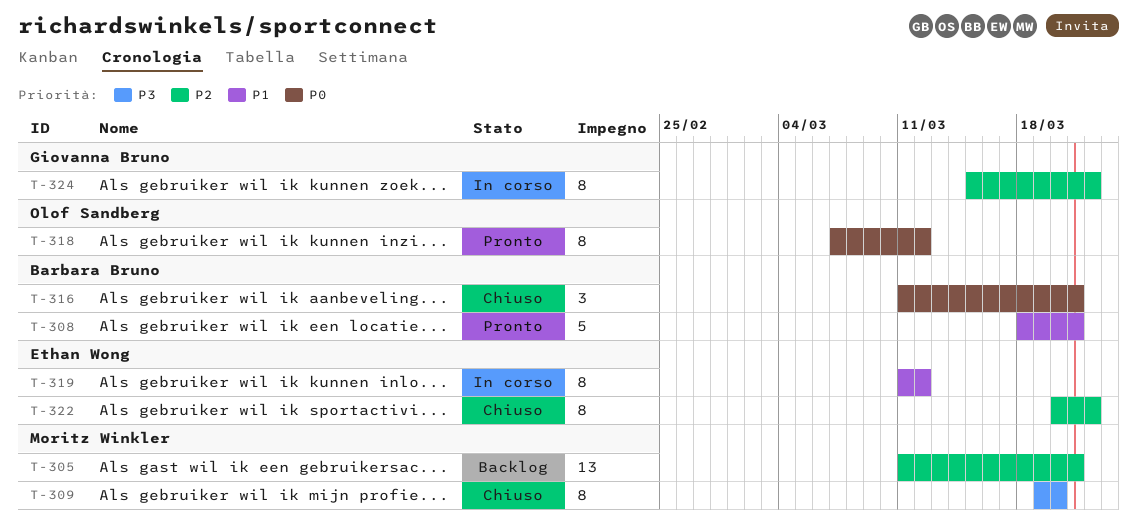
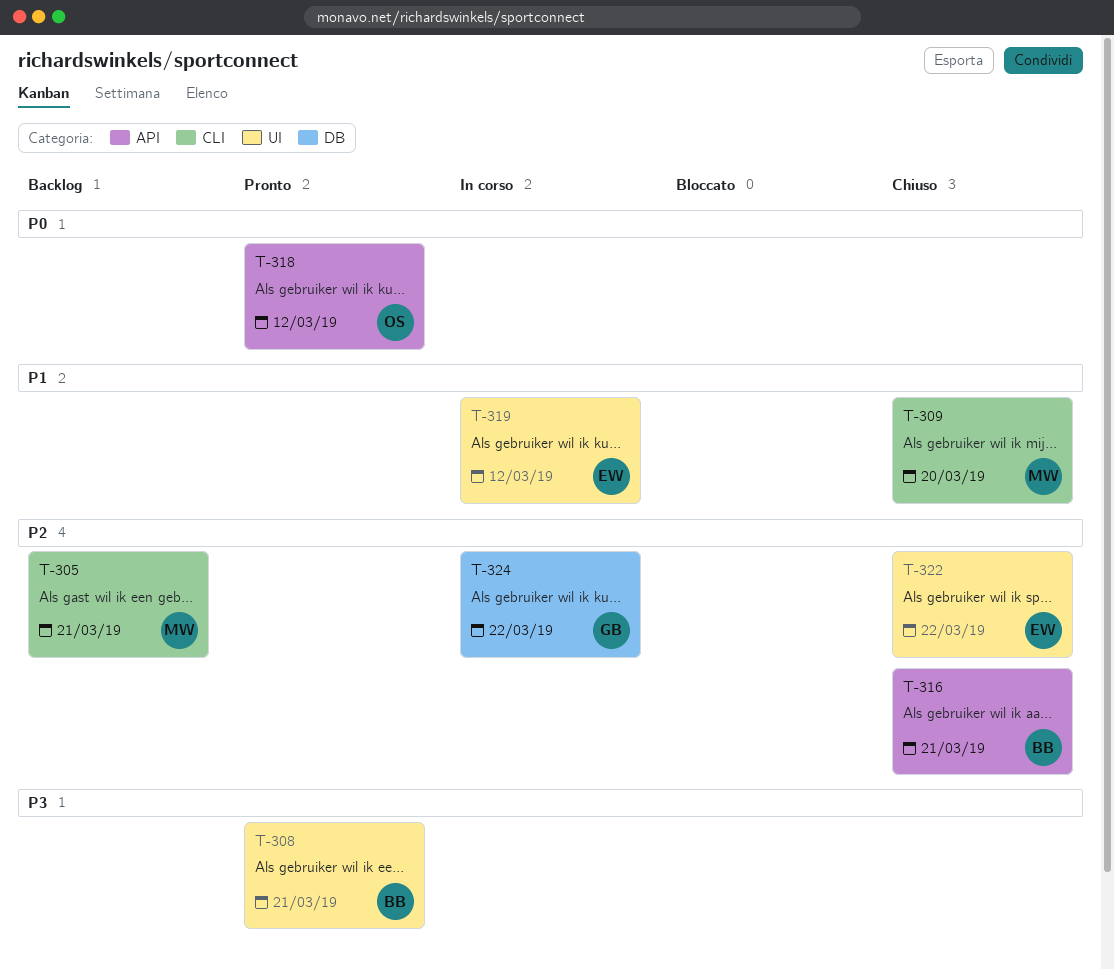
T-308, priority: P1 -> P3
T-309, priority: P3 -> P1
T-316, priority: P0 -> P2

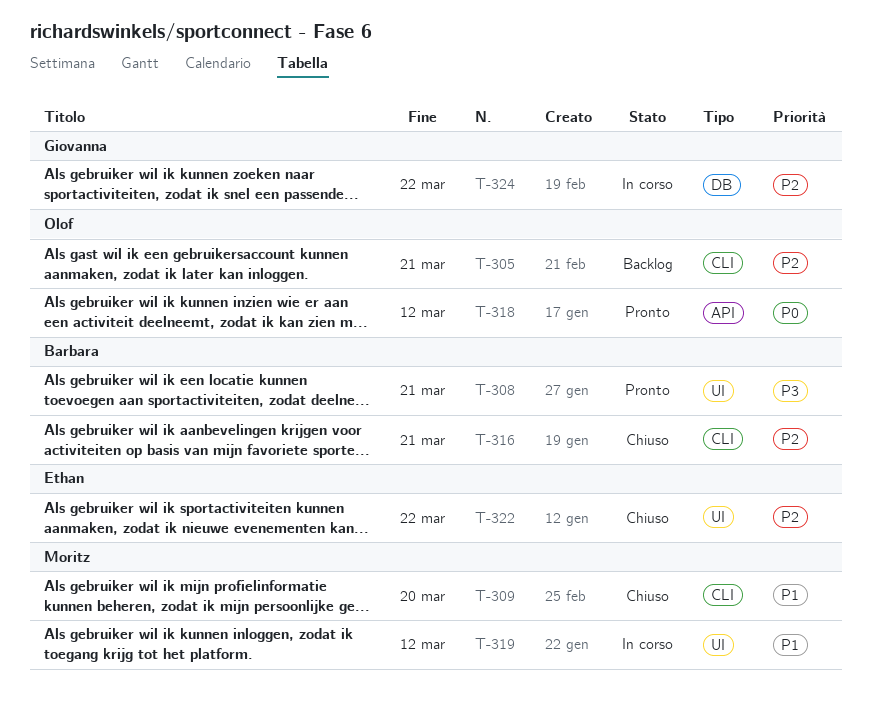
T-305, owner: Moritz -> Olof
T-316, label: API -> CLI
T-319, owner: Ethan -> Moritz

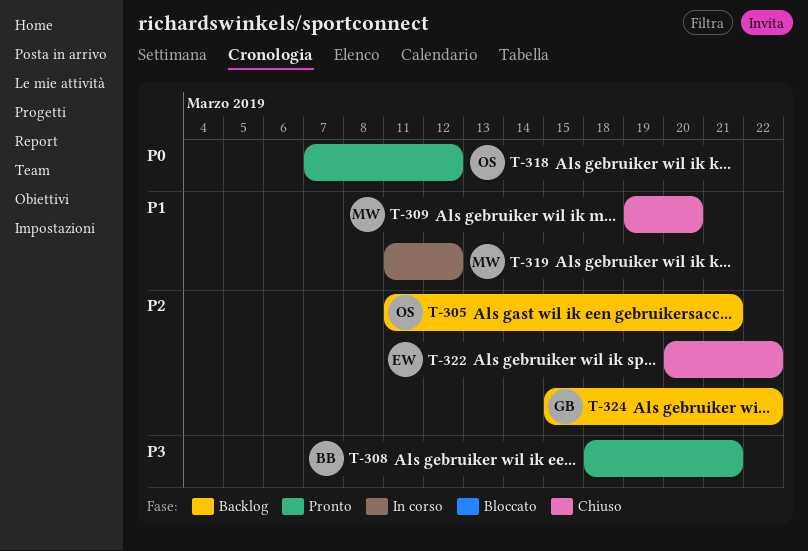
T-316: present -> none
T-324, status: In corso -> Backlog

